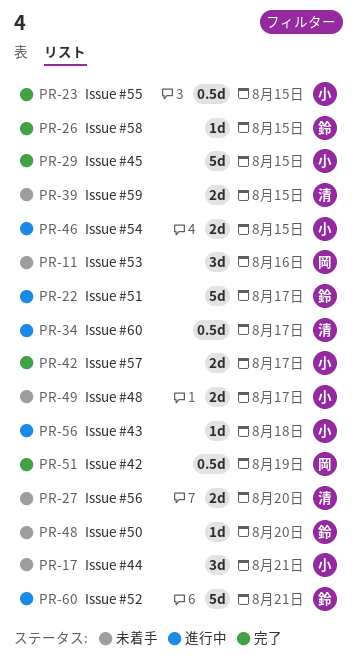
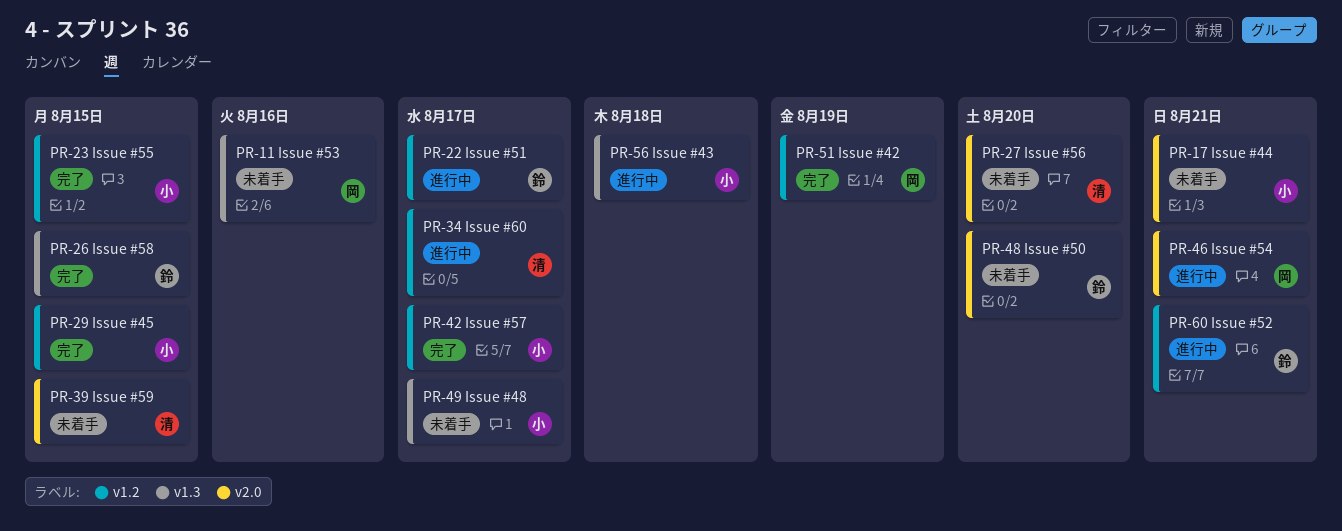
PR-46, owner: 小 -> 岡
PR-46, due: Aug 15 -> Aug 21

